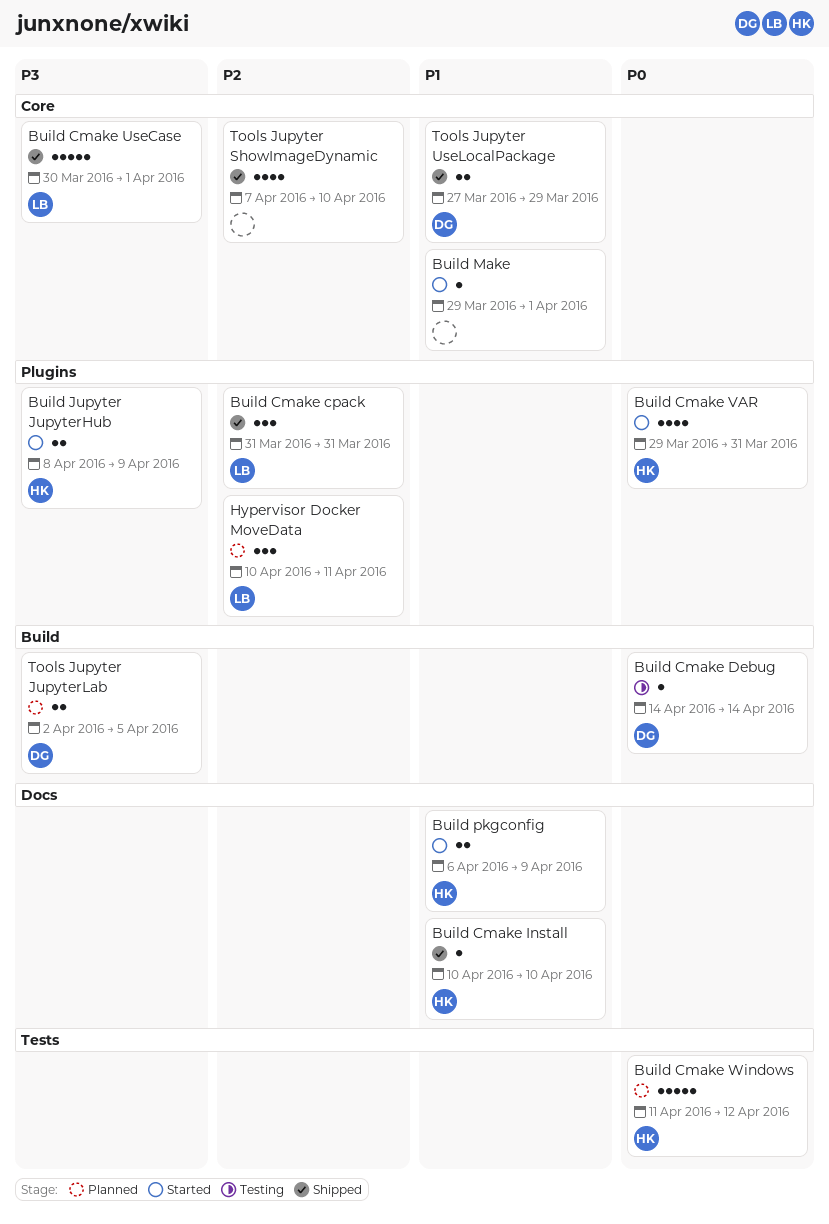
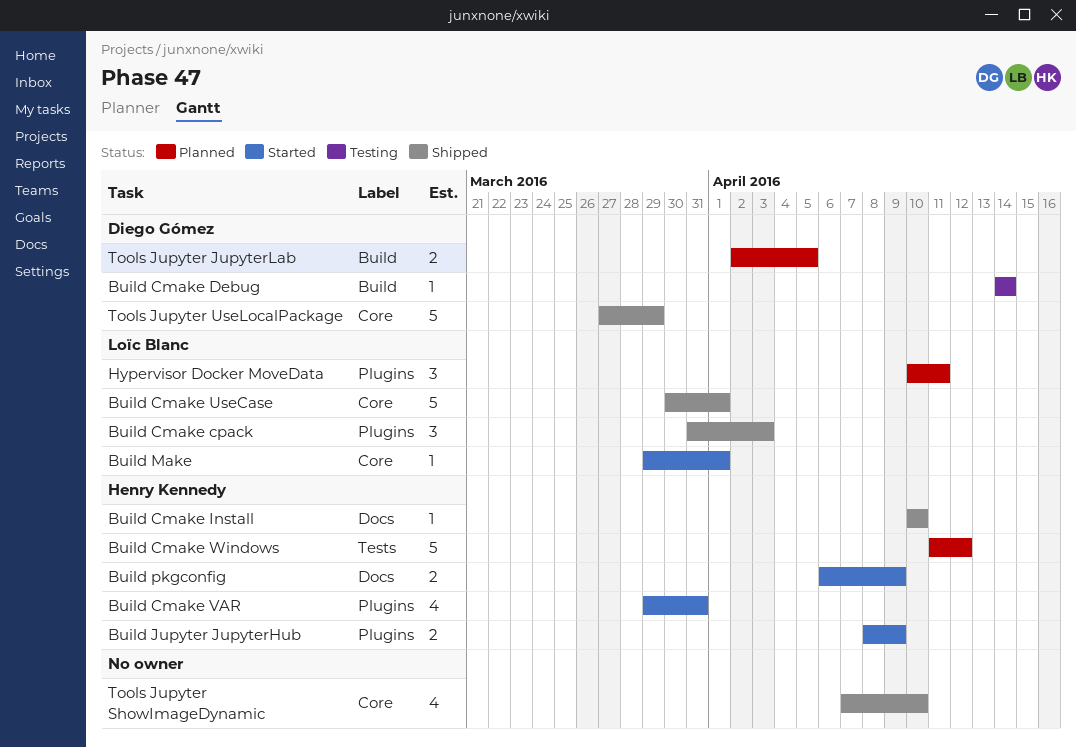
Build Cmake cpack, due: Mar 31 -> Apr 3
Build Make, owner: none -> Loïc Blanc
Tools Jupyter UseLocalPackage, estimate: 2 -> 5

